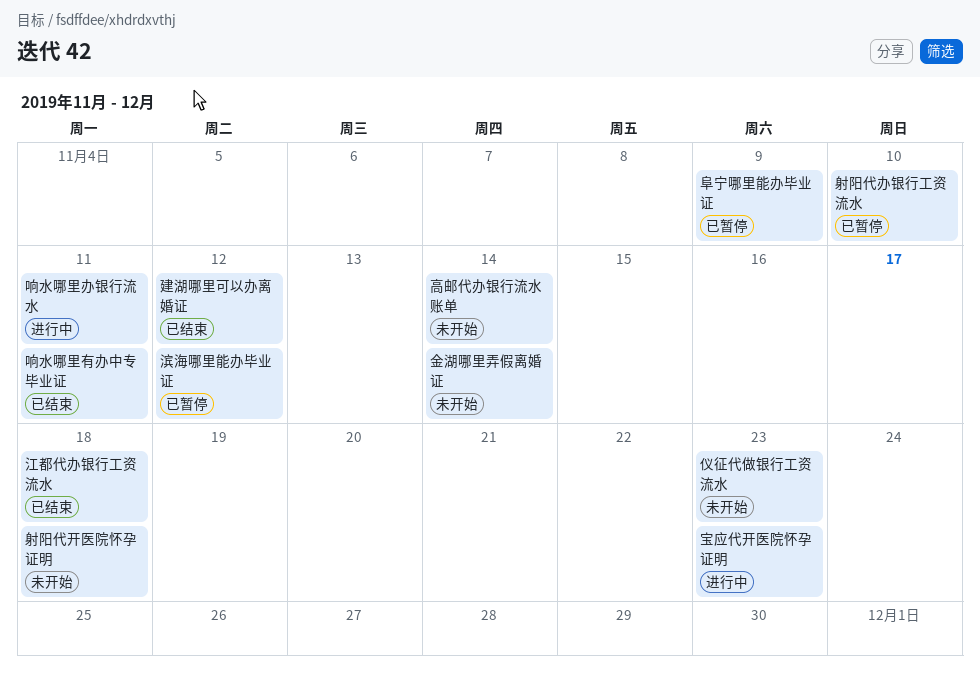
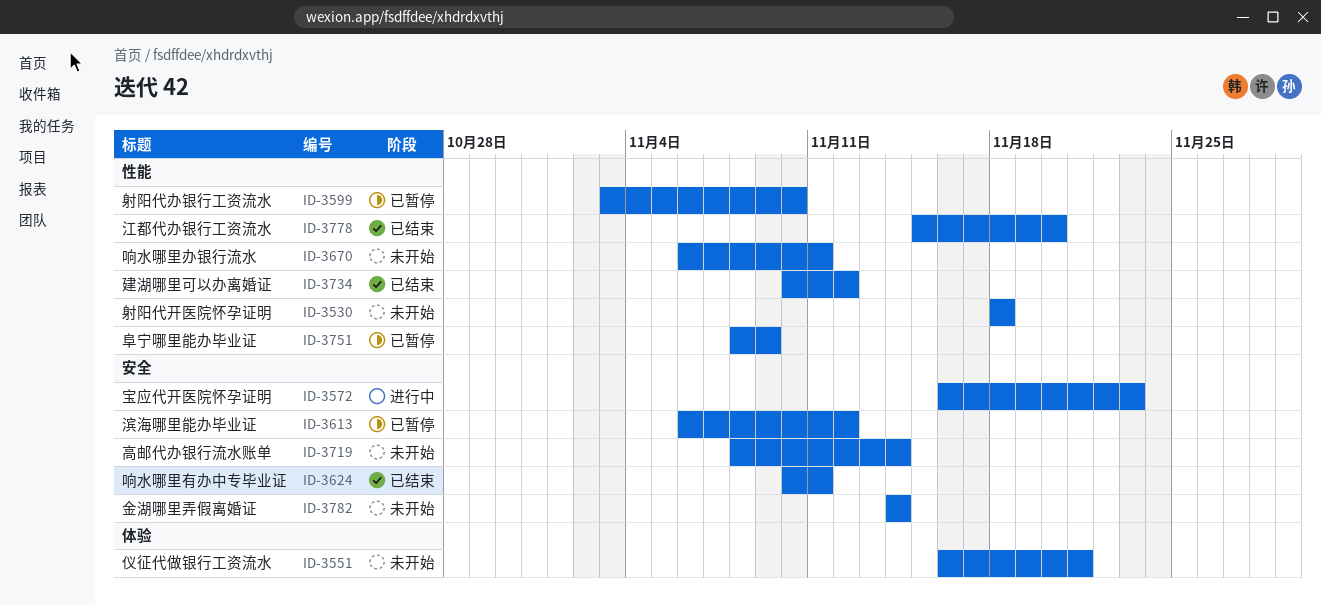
仪征代做银行工资流水, due: Nov 23 -> Nov 21
响水哪里办银行流水, status: 进行中 -> 未开始
江都代办银行工资流水, due: Nov 18 -> Nov 20

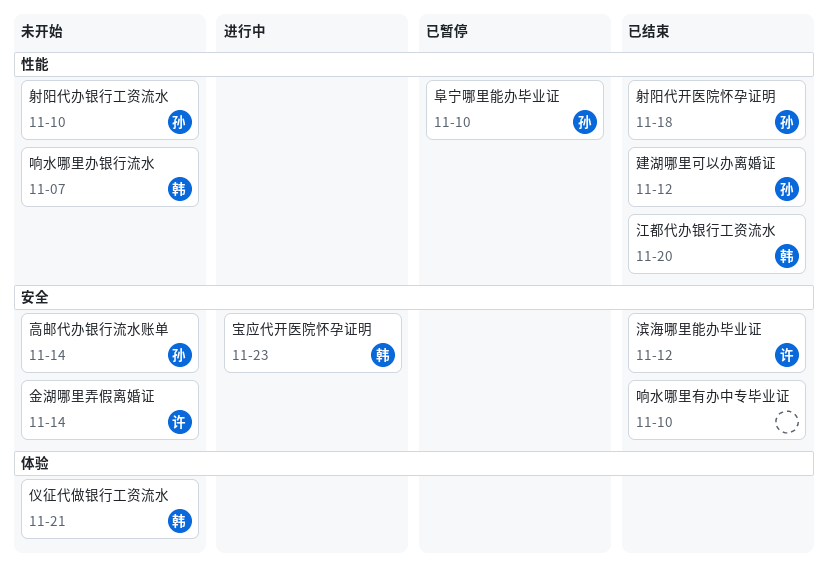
响水哪里办银行流水, due: Nov 11 -> Nov 7
响水哪里有办中专毕业证, due: Nov 11 -> Nov 10
射阳代办银行工资流水, status: 已暂停 -> 未开始
射阳代开医院怀孕证明, status: 未开始 -> 已结束
滨海哪里能办毕业证, status: 已暂停 -> 已结束
阜宁哪里能办毕业证, due: Nov 9 -> Nov 10

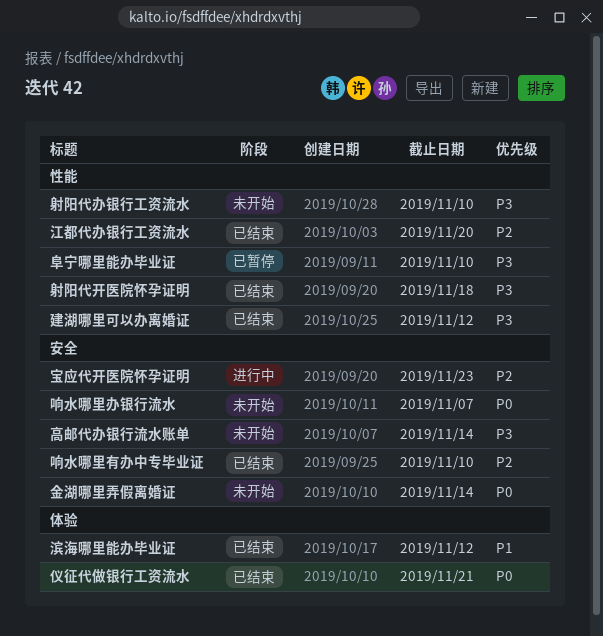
仪征代做银行工资流水, status: 未开始 -> 已结束
响水哪里办银行流水, label: 性能 -> 安全
滨海哪里能办毕业证, label: 安全 -> 体验

